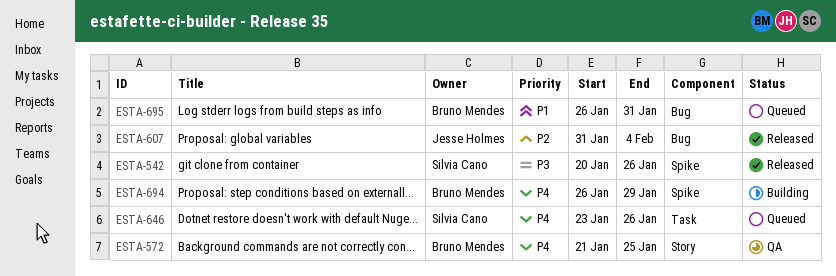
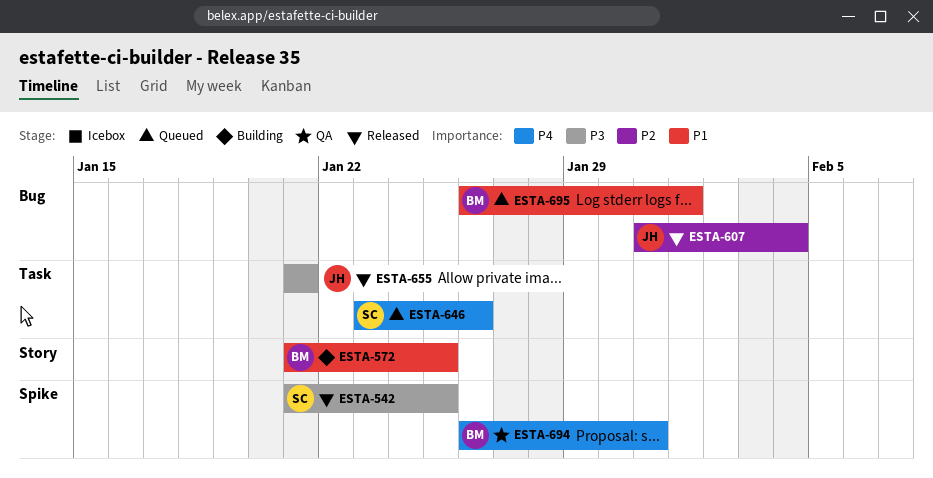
ESTA-542, start: Jan 20 -> Jan 21
ESTA-542, due: Jan 26 -> Jan 25
ESTA-572, status: QA -> Building
ESTA-572, priority: P4 -> P1
ESTA-655: none -> present
ESTA-694, status: Building -> QA
ESTA-694, due: Jan 29 -> Jan 31
ESTA-695, due: Jan 31 -> Feb 1

